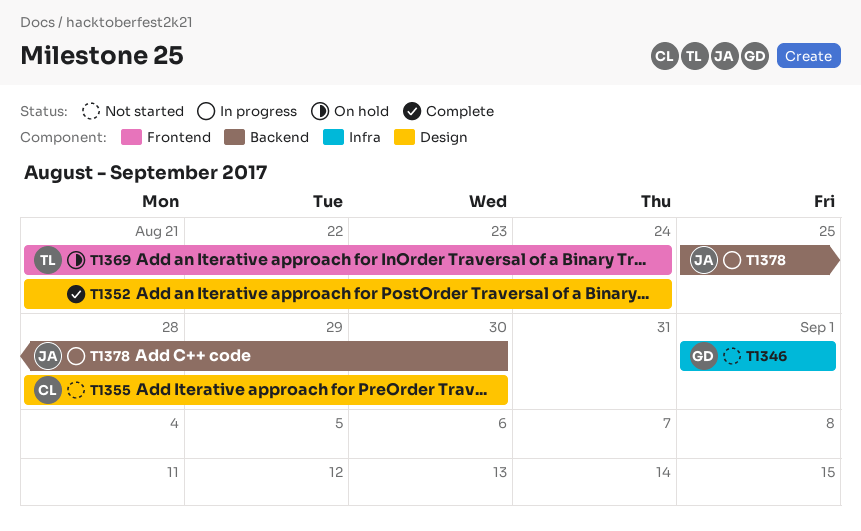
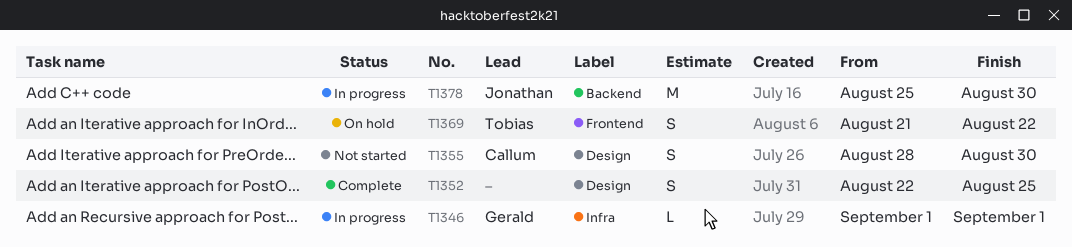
T1346, status: Not started -> In progress
T1352, start: Aug 21 -> Aug 22
T1352, due: Aug 24 -> Aug 25
T1369, due: Aug 24 -> Aug 22

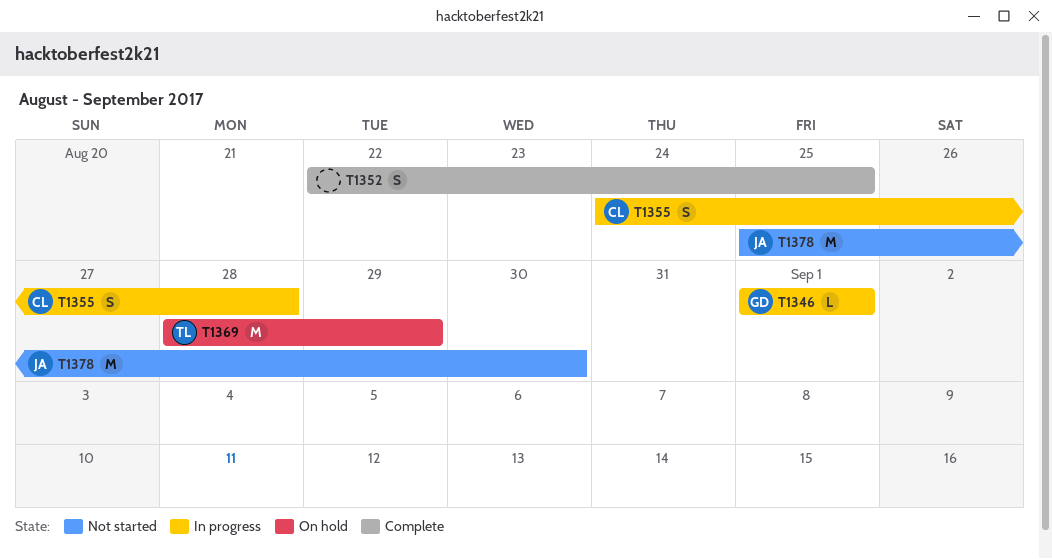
T1355, status: Not started -> In progress
T1355, start: Aug 28 -> Aug 24
T1355, due: Aug 30 -> Aug 28
T1369, estimate: S -> M
T1369, start: Aug 21 -> Aug 28
T1369, due: Aug 22 -> Aug 29
T1378, status: In progress -> Not started

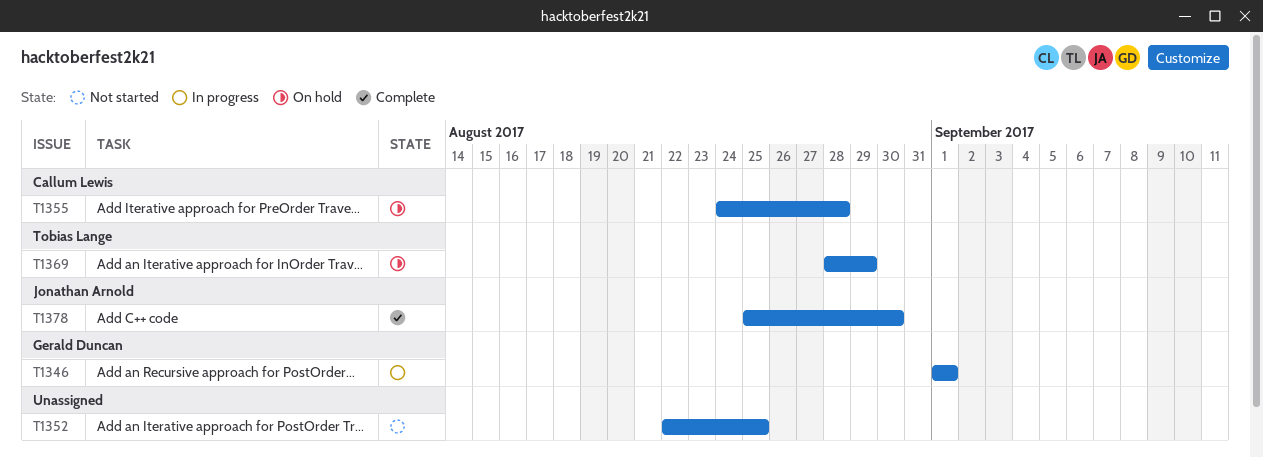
T1352, status: Complete -> Not started
T1355, status: In progress -> On hold
T1378, status: Not started -> Complete

